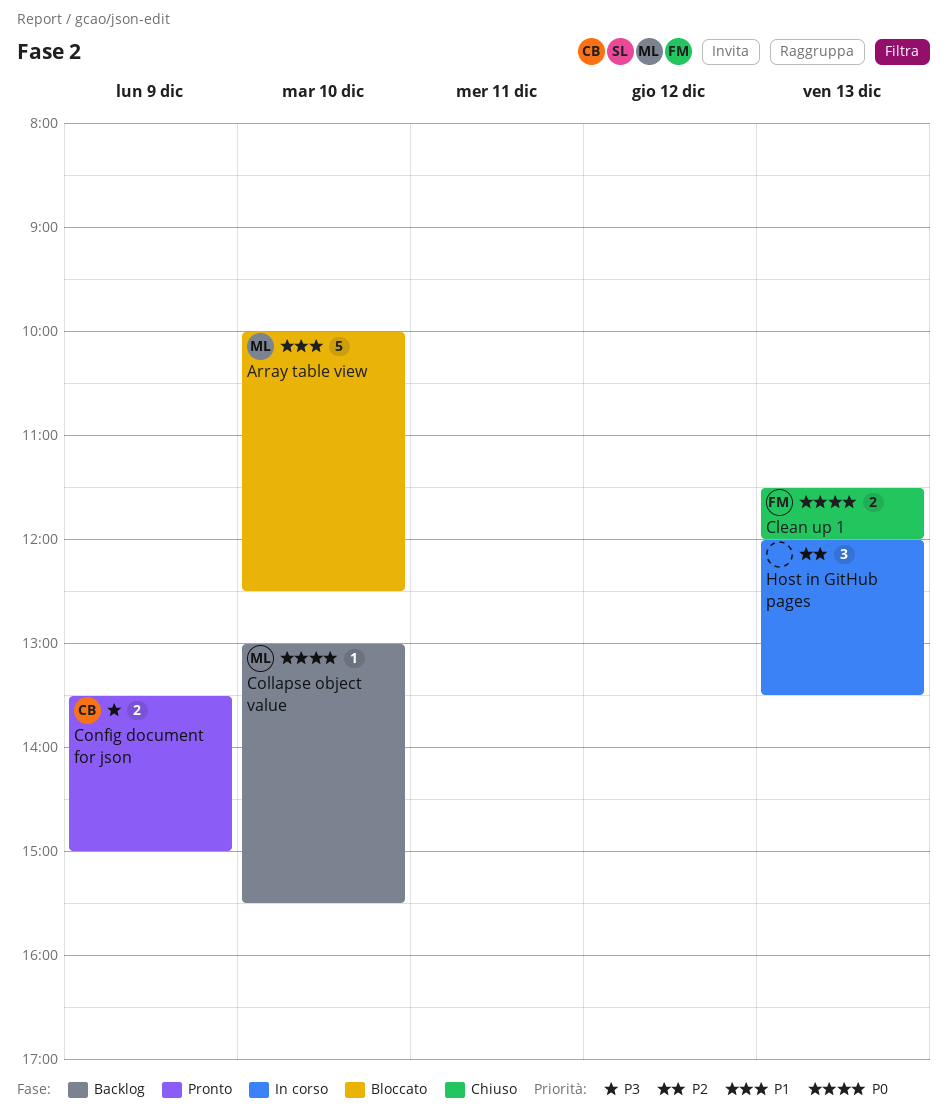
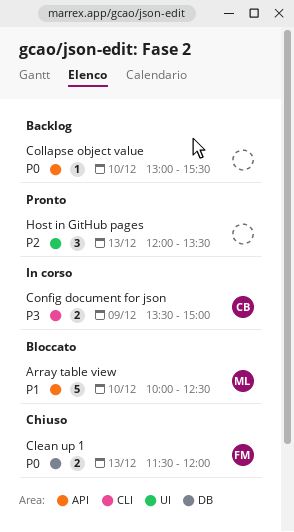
Collapse object value, owner: ML -> none
Config document for json, status: Pronto -> In corso
Host in GitHub pages, status: In corso -> Pronto

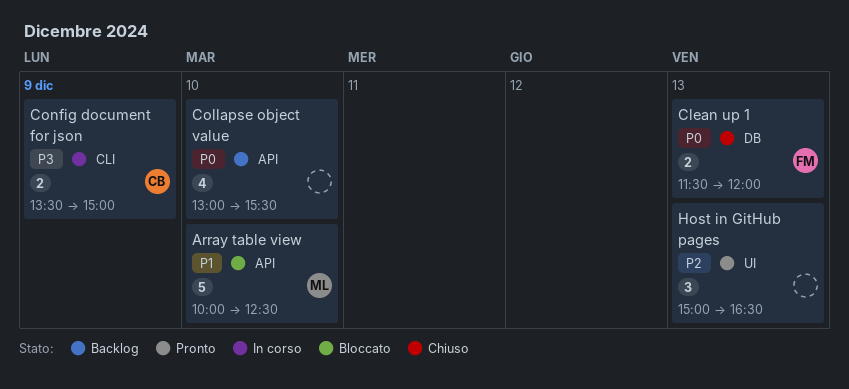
Collapse object value, estimate: 1 -> 4
Host in GitHub pages, begins: 12:00 -> 15:00
Host in GitHub pages, ends: 13:30 -> 16:30

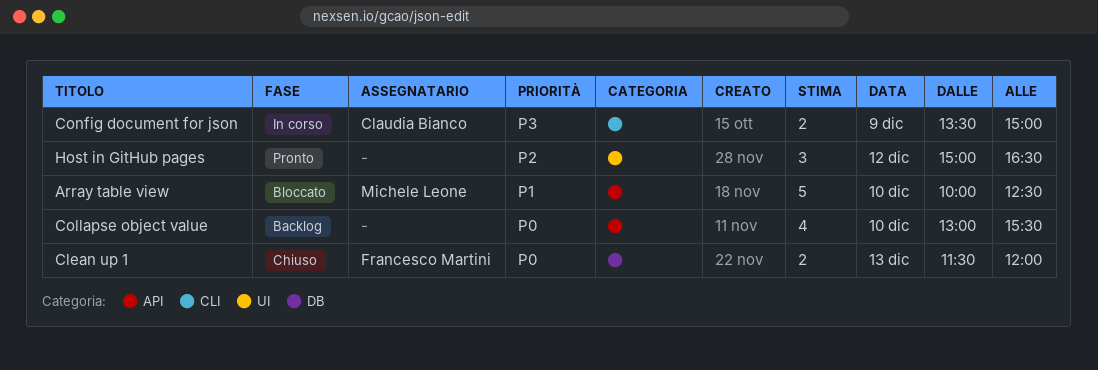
Host in GitHub pages, day: Dec 13 -> Dec 12

